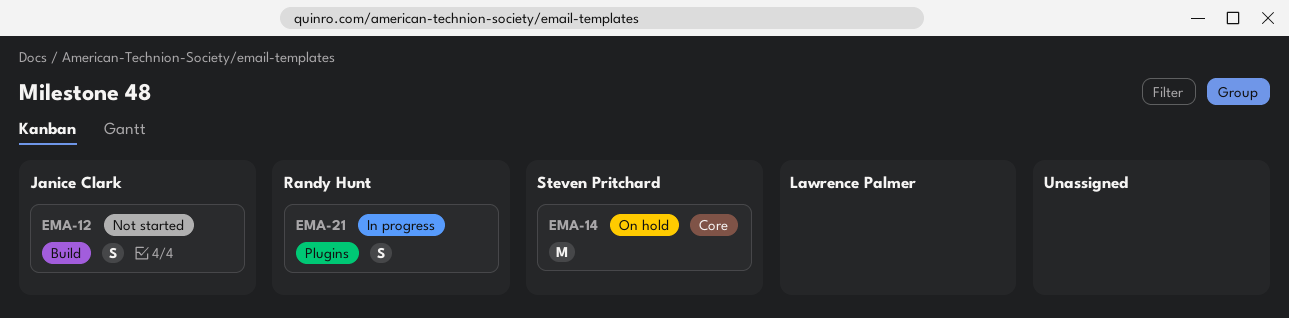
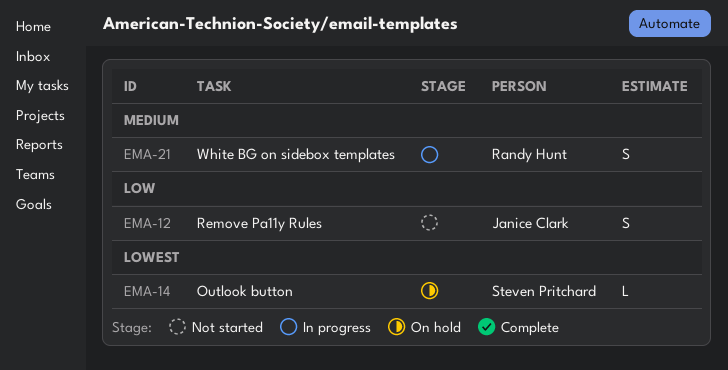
EMA-14, estimate: M -> L

